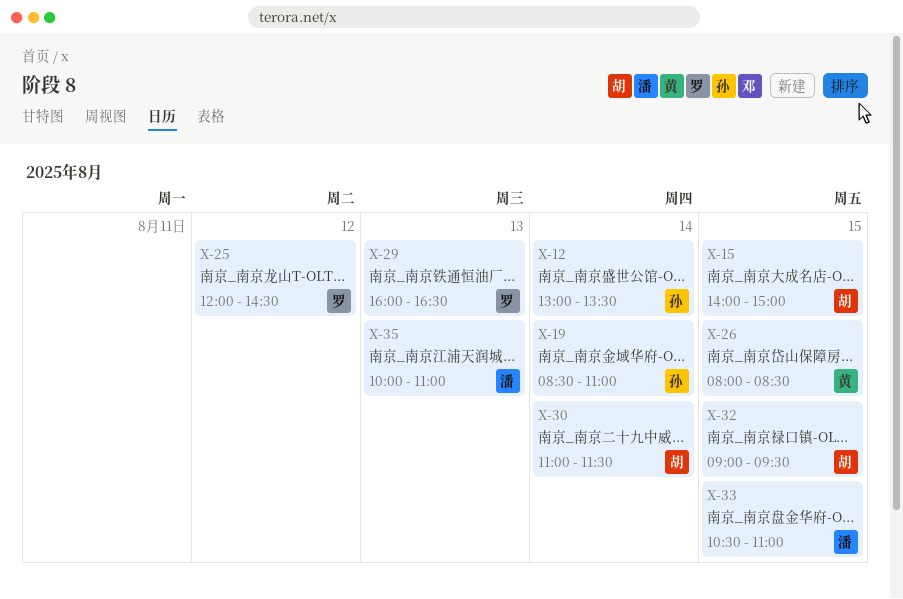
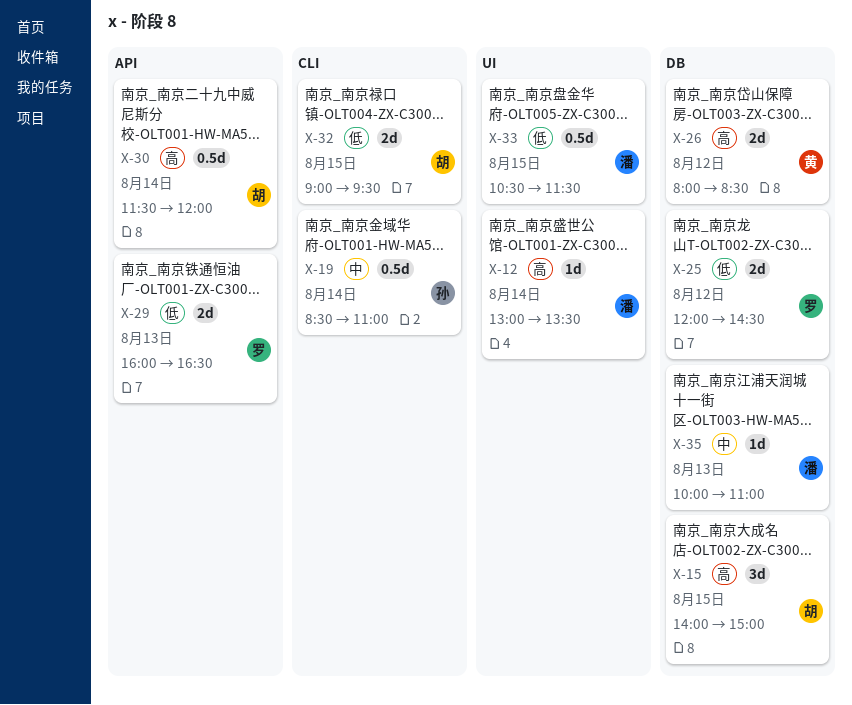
X-12, owner: 孙 -> 潘
X-26, day: Aug 15 -> Aug 12
X-30, begins: 11:00 -> 11:30
X-30, ends: 11:30 -> 12:00
X-33, ends: 11:00 -> 11:30

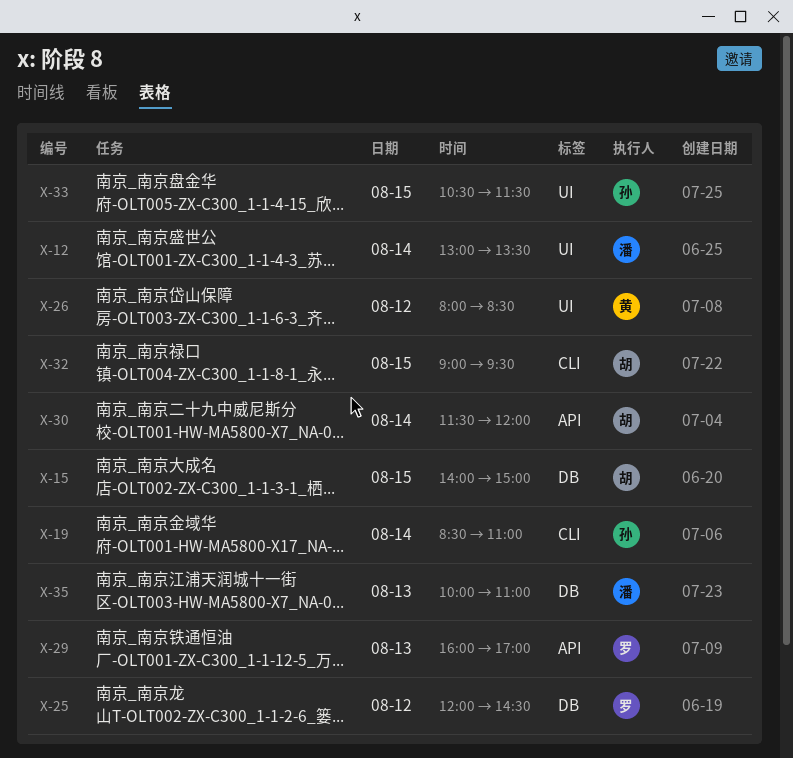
X-26, label: DB -> UI
X-29, ends: 16:30 -> 17:00
X-33, owner: 潘 -> 孙

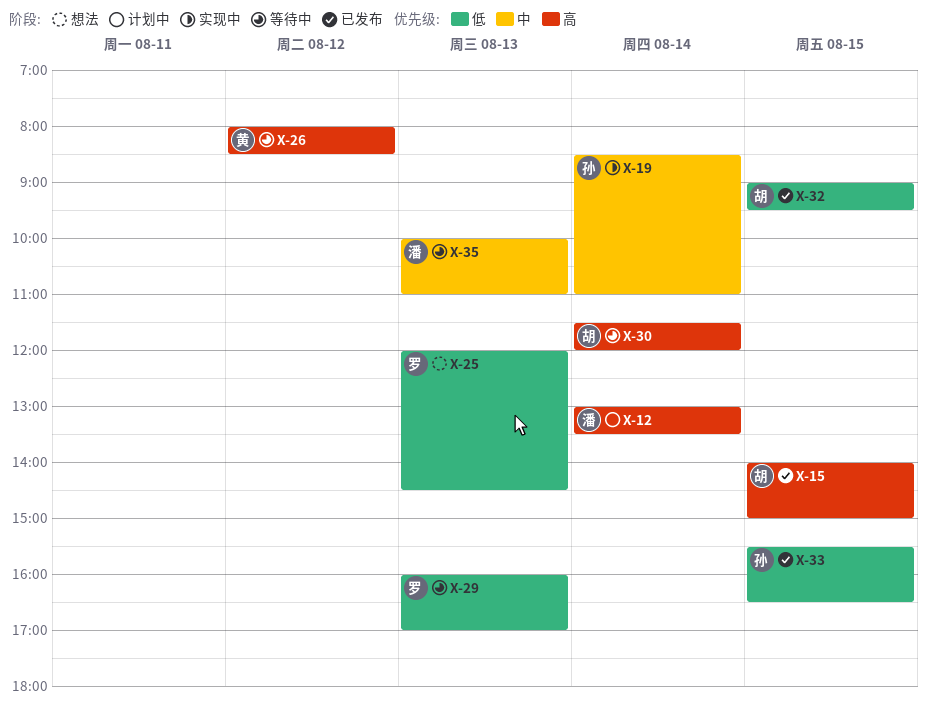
X-25, day: Aug 12 -> Aug 13
X-33, begins: 10:30 -> 15:30
X-33, ends: 11:30 -> 16:30

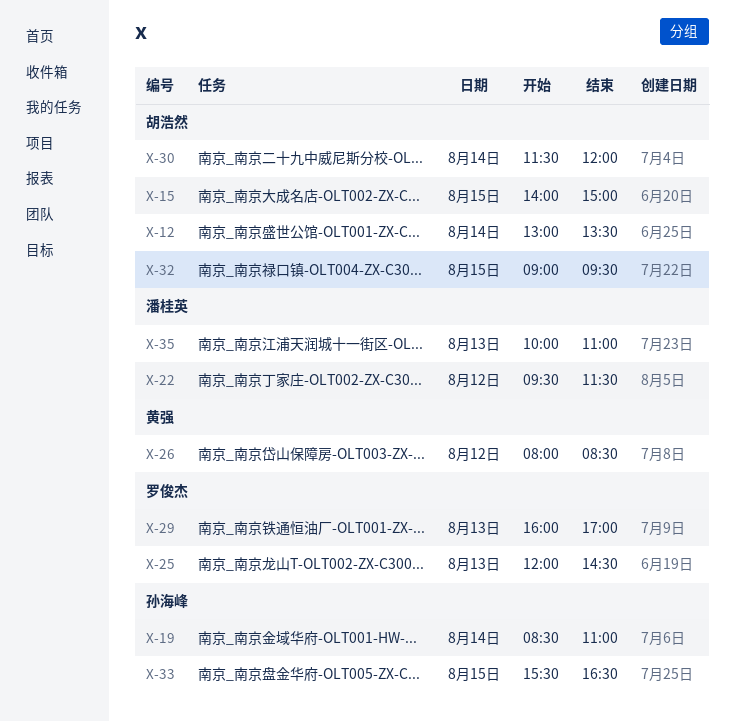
X-12, owner: 潘桂英 -> 胡浩然
X-22: none -> present

